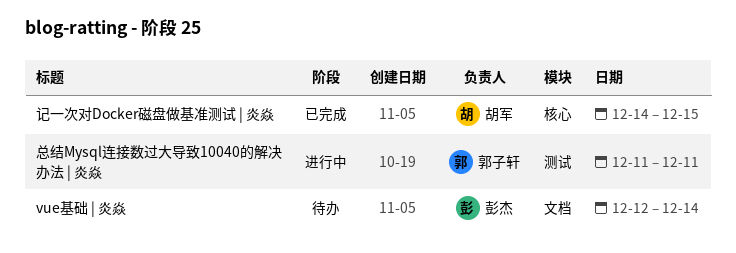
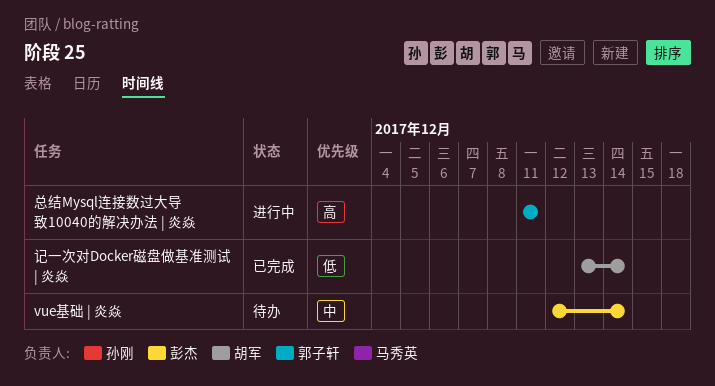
记一次对Docker磁盘做基准测试 | 炎焱, start: Dec 14 -> Dec 13
记一次对Docker磁盘做基准测试 | 炎焱, due: Dec 15 -> Dec 14

